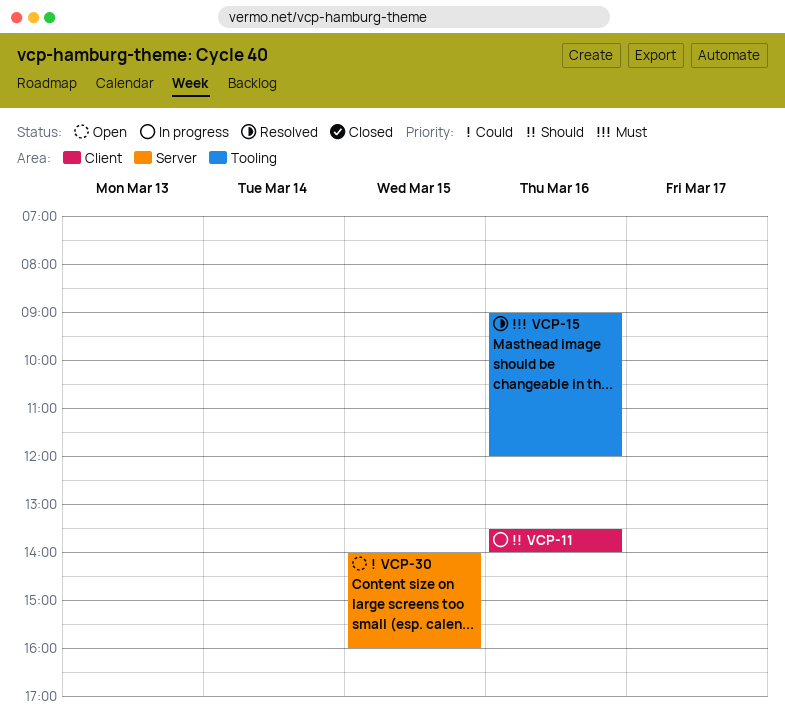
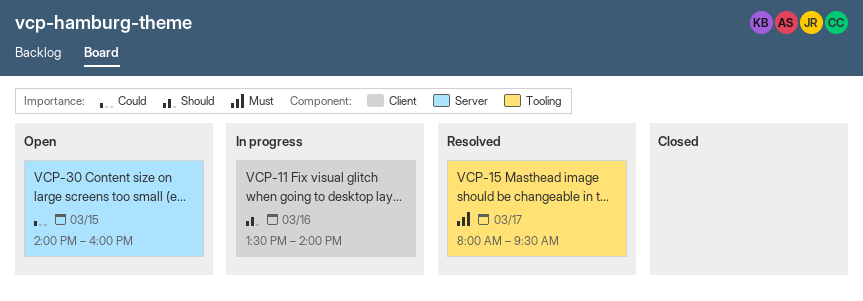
VCP-15, day: Mar 16 -> Mar 17
VCP-15, begins: 09:00 -> 08:00
VCP-15, ends: 12:00 -> 09:30

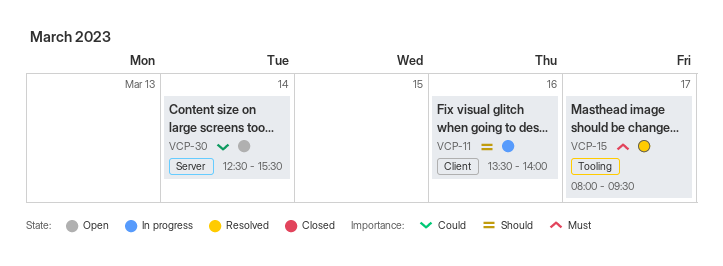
VCP-30, day: Mar 15 -> Mar 14
VCP-30, begins: 14:00 -> 12:30
VCP-30, ends: 16:00 -> 15:30

